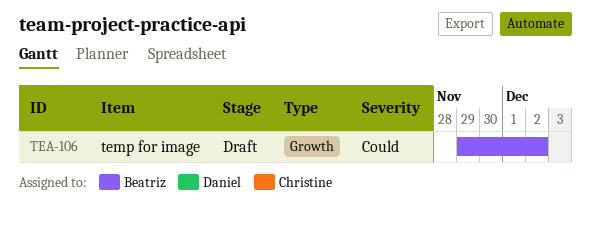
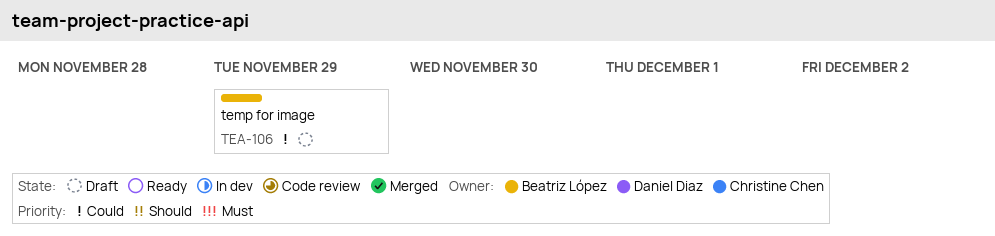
TEA-106, due: Dec 2 -> Nov 29

